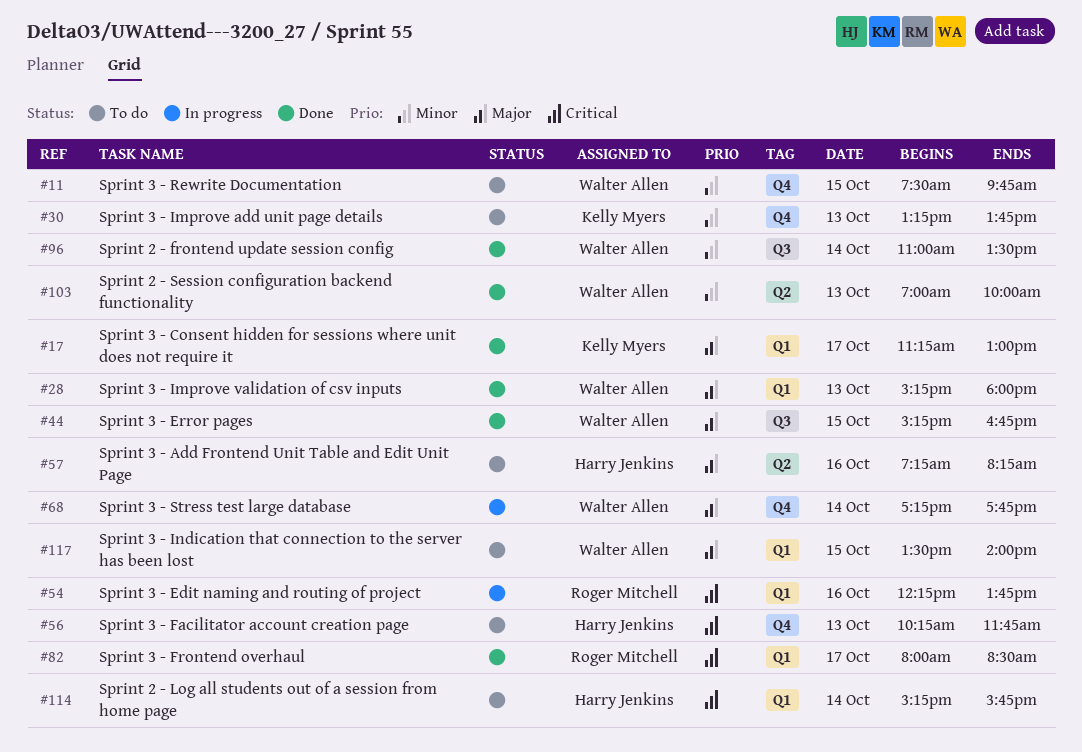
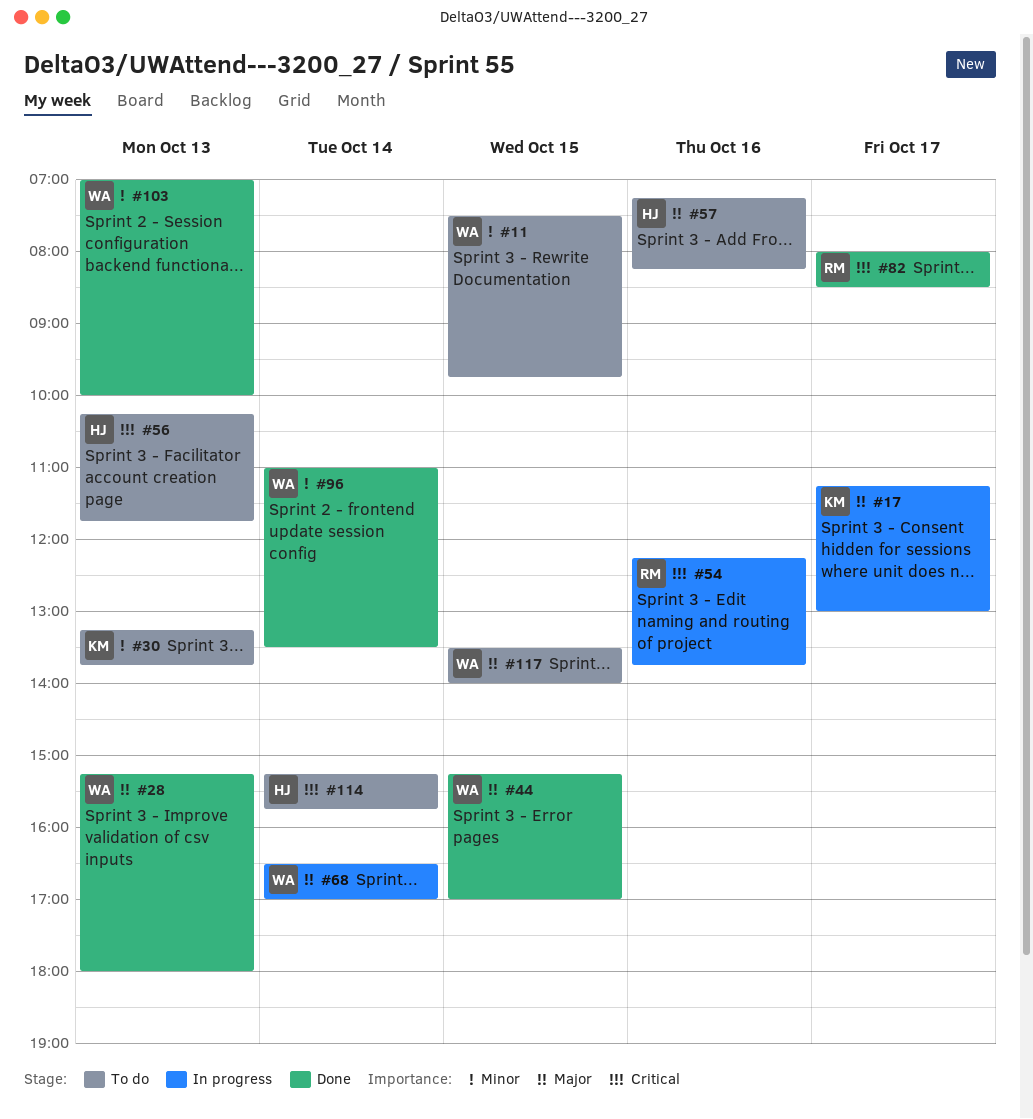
#17, status: Done -> In progress
#44, ends: 16:45 -> 17:00
#68, begins: 17:15 -> 16:30
#68, ends: 17:45 -> 17:00

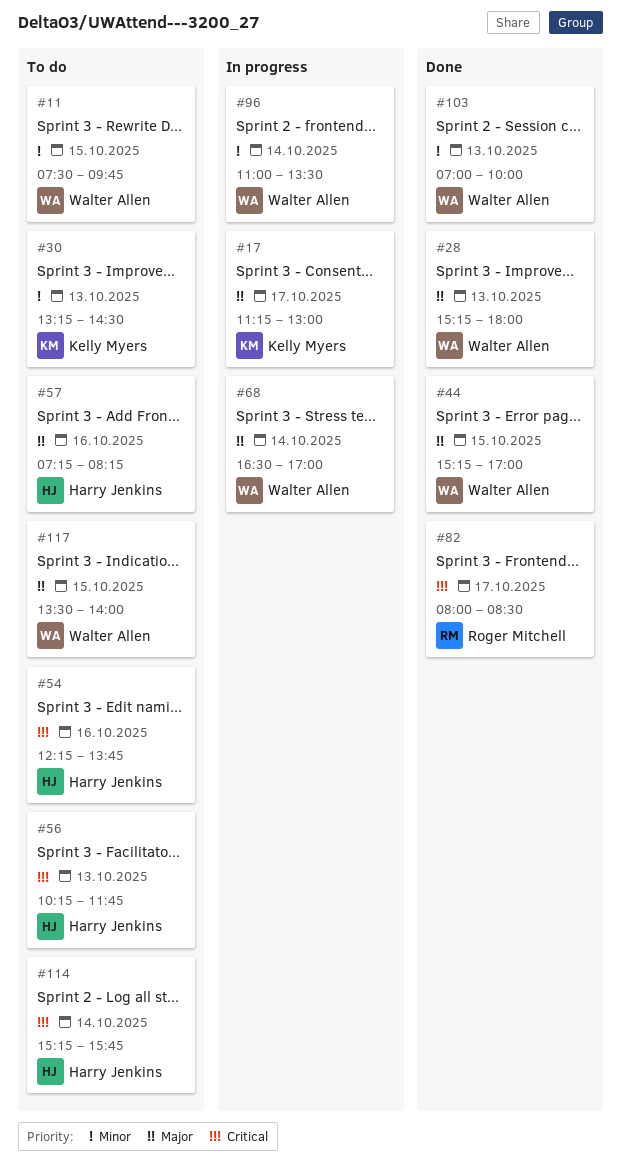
#30, ends: 13:45 -> 14:30
#54, status: In progress -> To do
#54, owner: Roger Mitchell -> Harry Jenkins
#96, status: Done -> In progress

